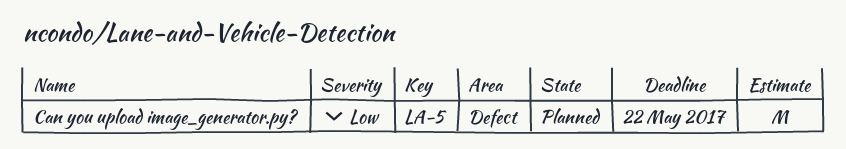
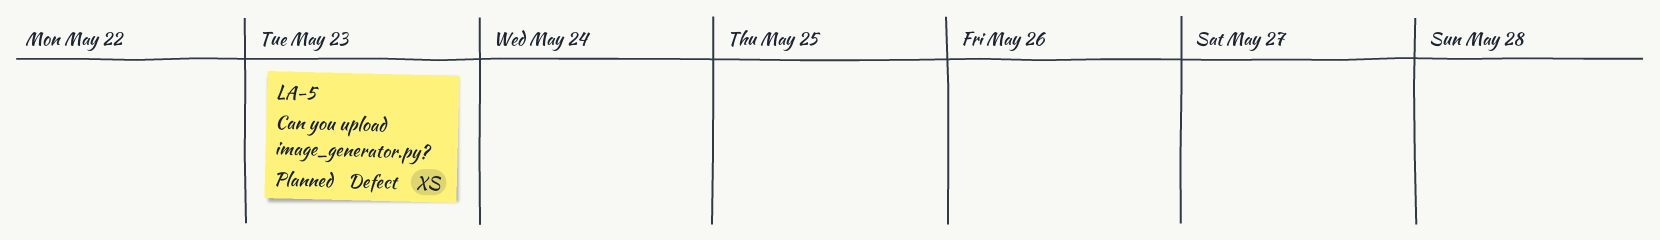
LA-5, estimate: M -> XS
LA-5, due: May 22 -> May 23

